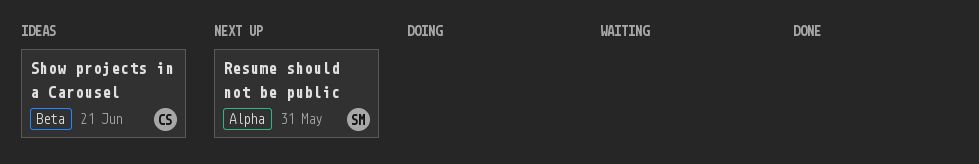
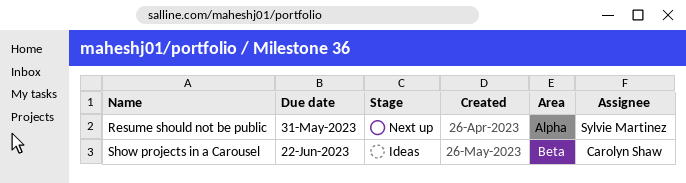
Show projects in a Carousel, due: Jun 21 -> Jun 22

